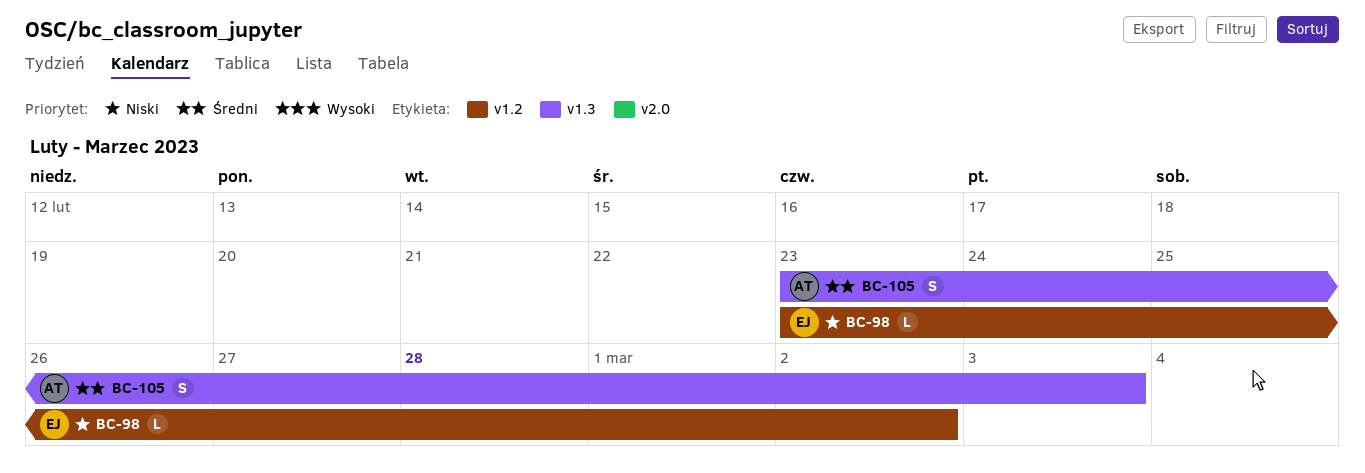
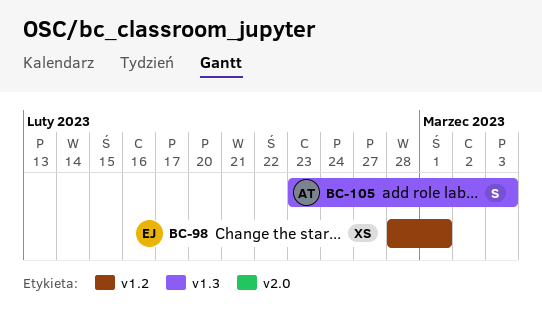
BC-98, estimate: L -> XS
BC-98, start: Feb 23 -> Feb 28
BC-98, due: Mar 2 -> Mar 1

